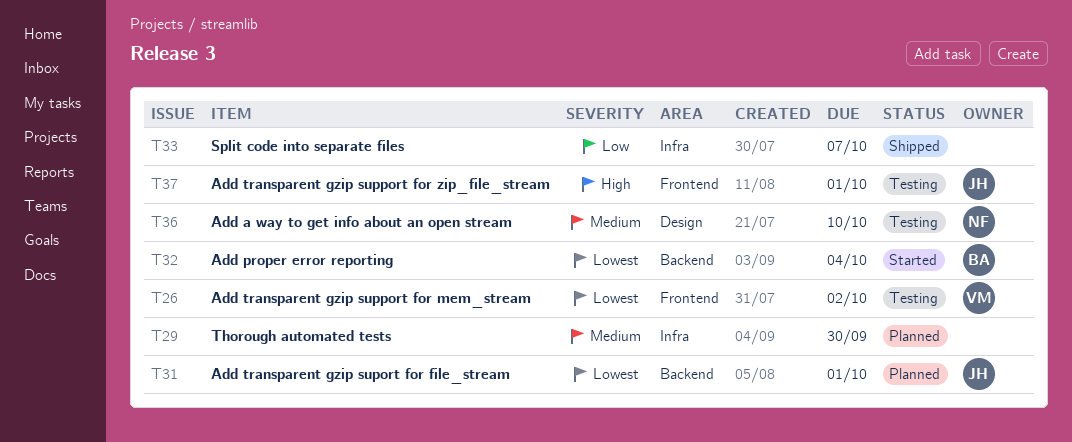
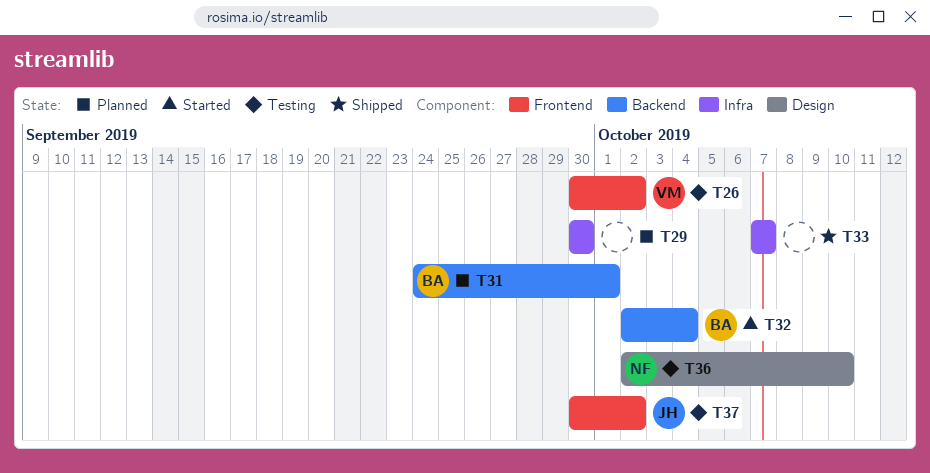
T31, owner: JH -> BA
T37, due: Oct 1 -> Oct 2

